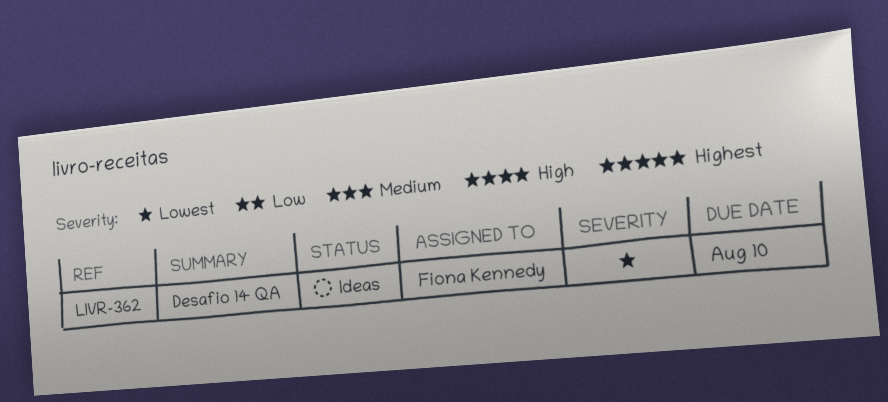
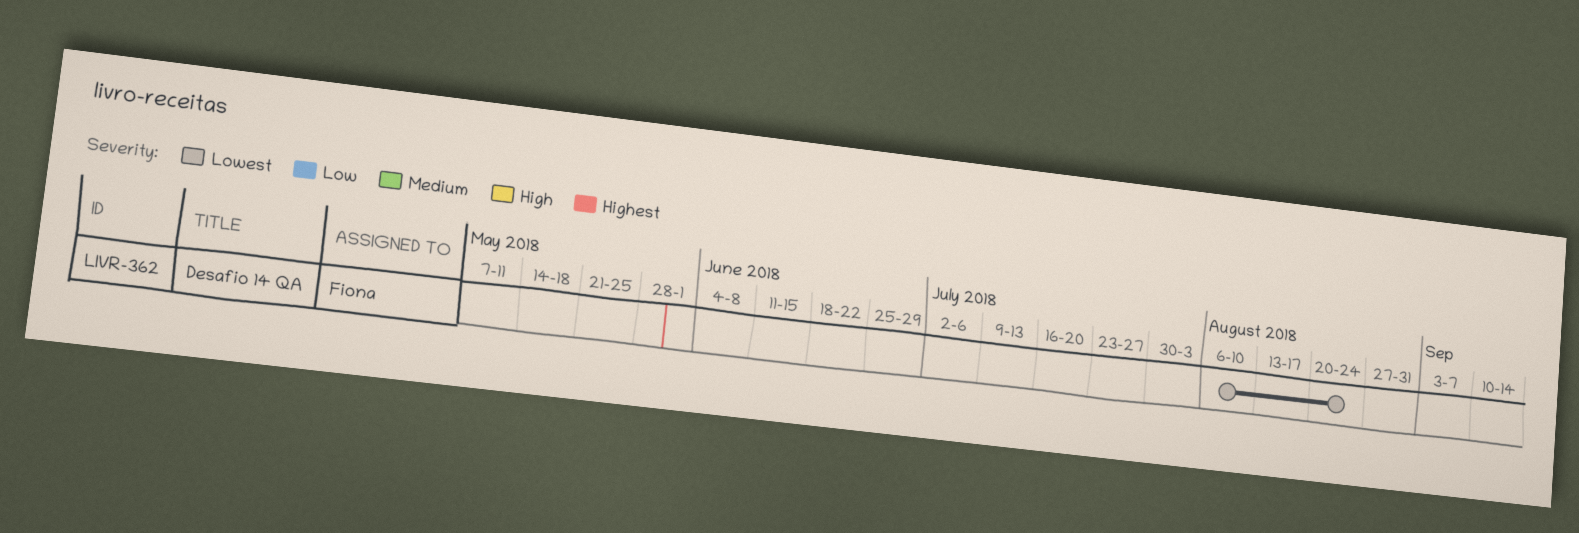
LIVR-362, due: Aug 10 -> Aug 24

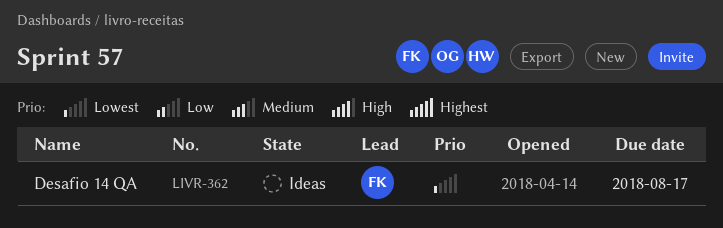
LIVR-362, due: Aug 24 -> Aug 17

